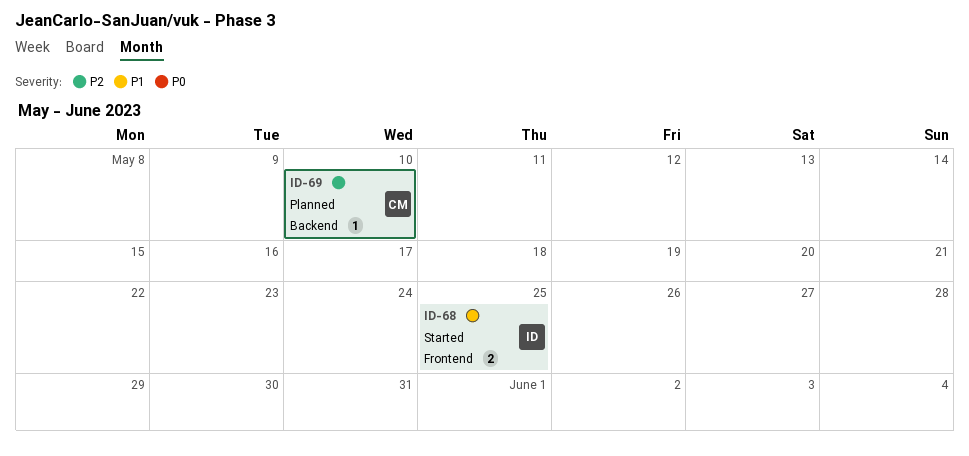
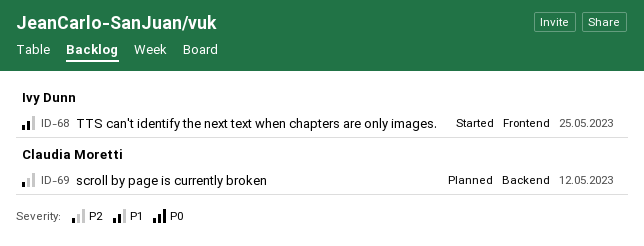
ID-69, due: May 10 -> May 12

